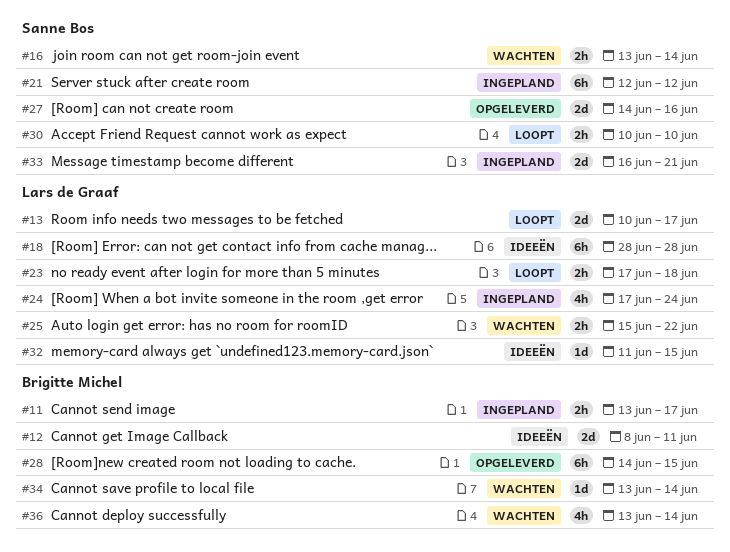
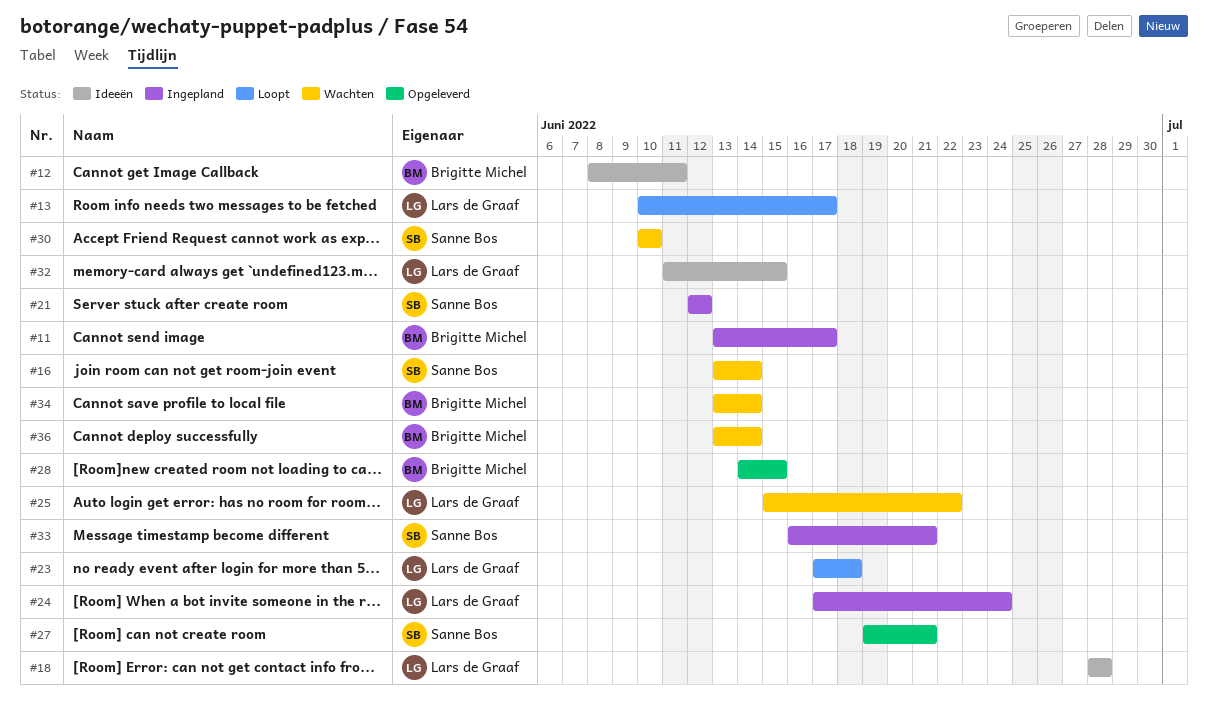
#27, start: Jun 14 -> Jun 19
#27, due: Jun 16 -> Jun 21
#30, status: Loopt -> Wachten

